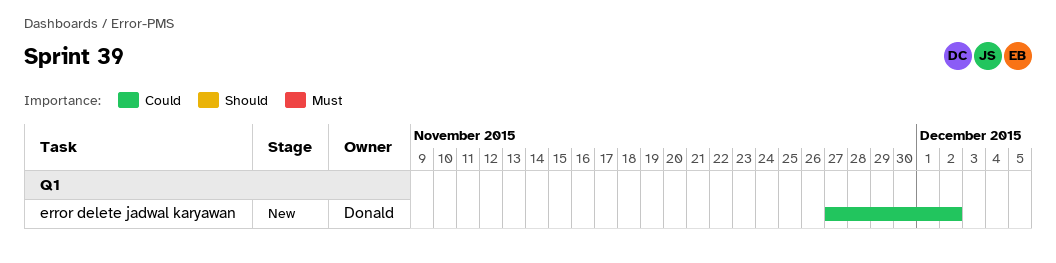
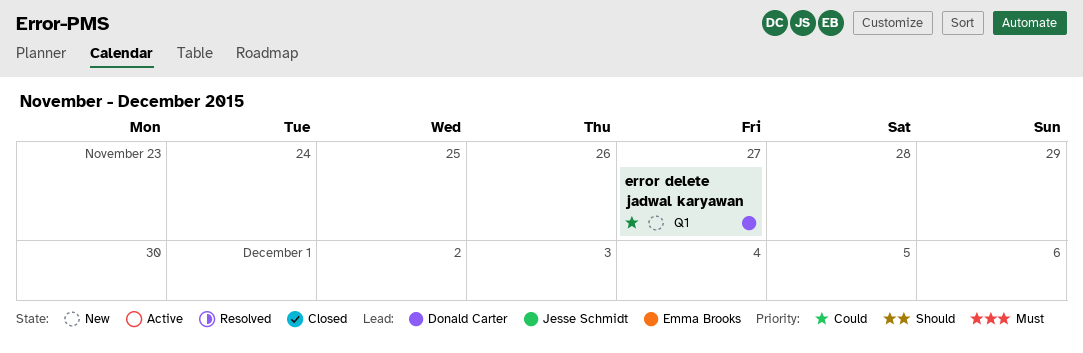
error delete jadwal karyawan, due: Dec 2 -> Nov 27

